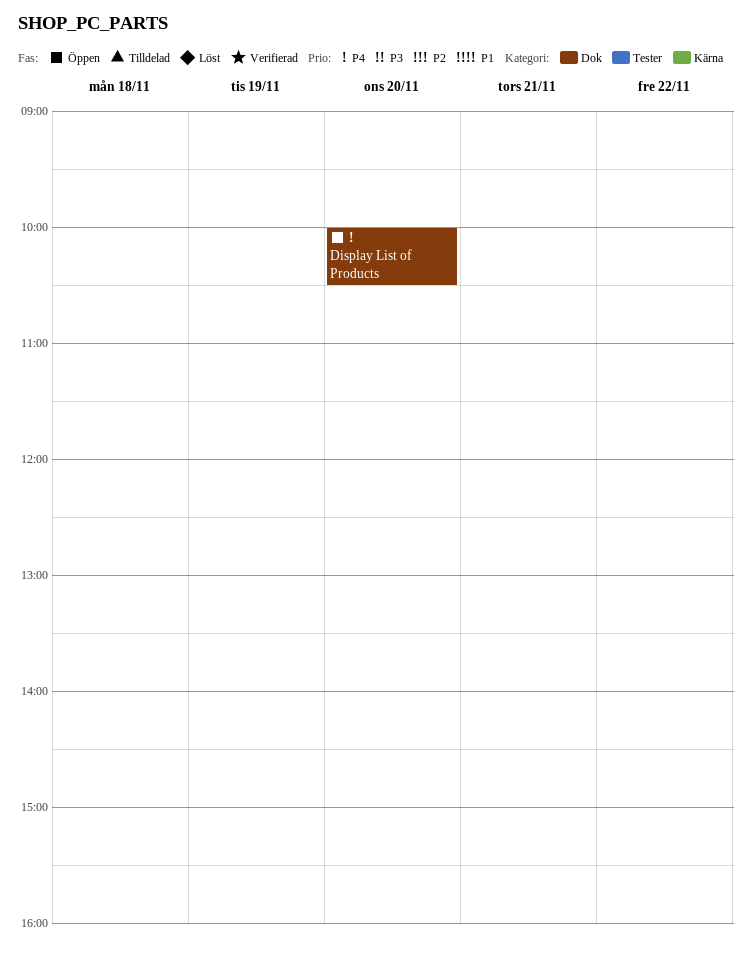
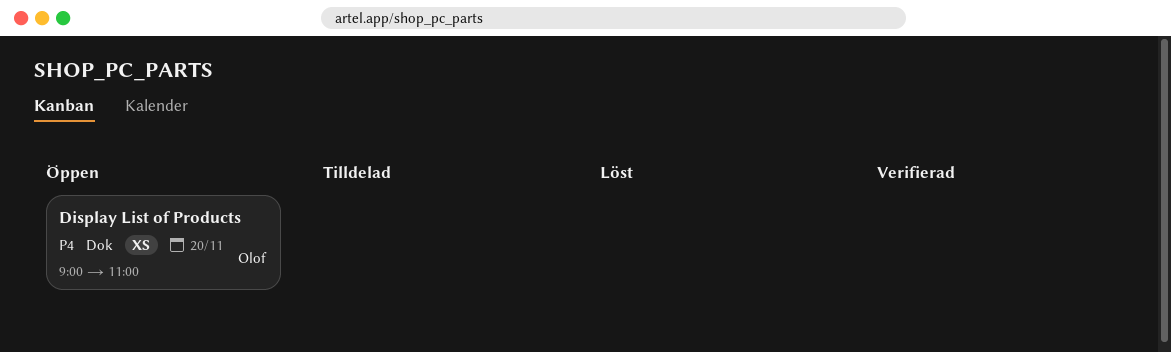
Display List of Products, begins: 10:00 -> 09:00
Display List of Products, ends: 10:30 -> 11:00

